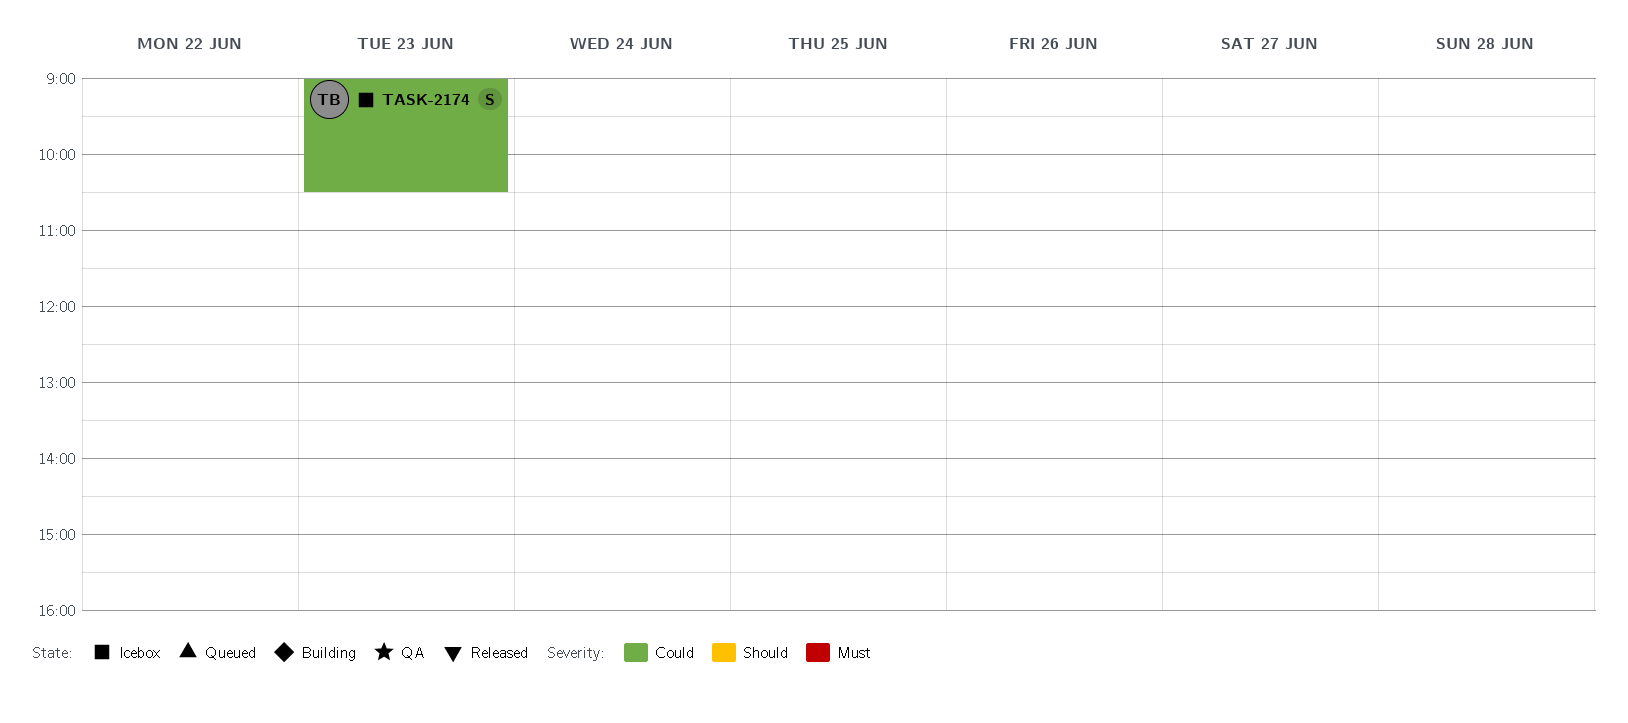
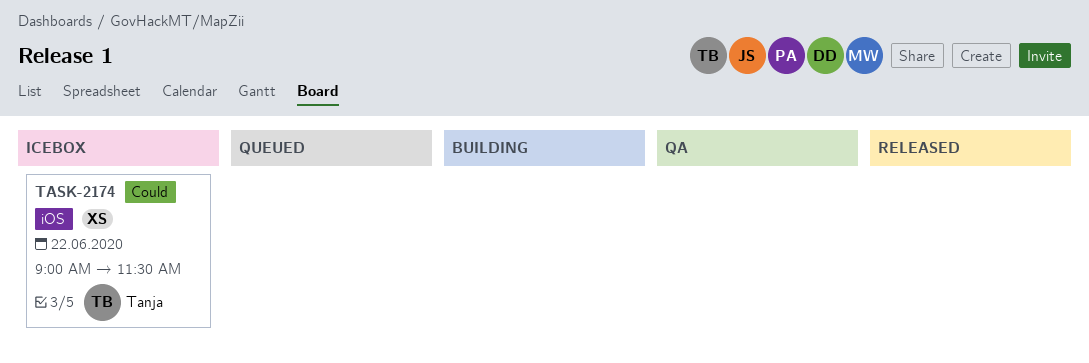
TASK-2174, estimate: S -> XS
TASK-2174, day: Jun 23 -> Jun 22
TASK-2174, ends: 10:30 -> 11:30

